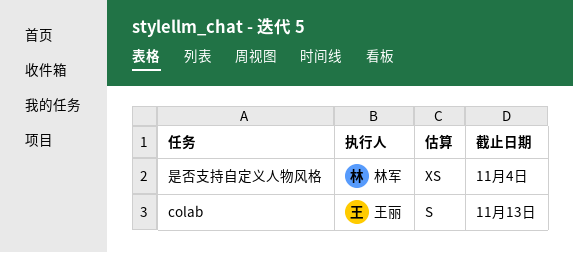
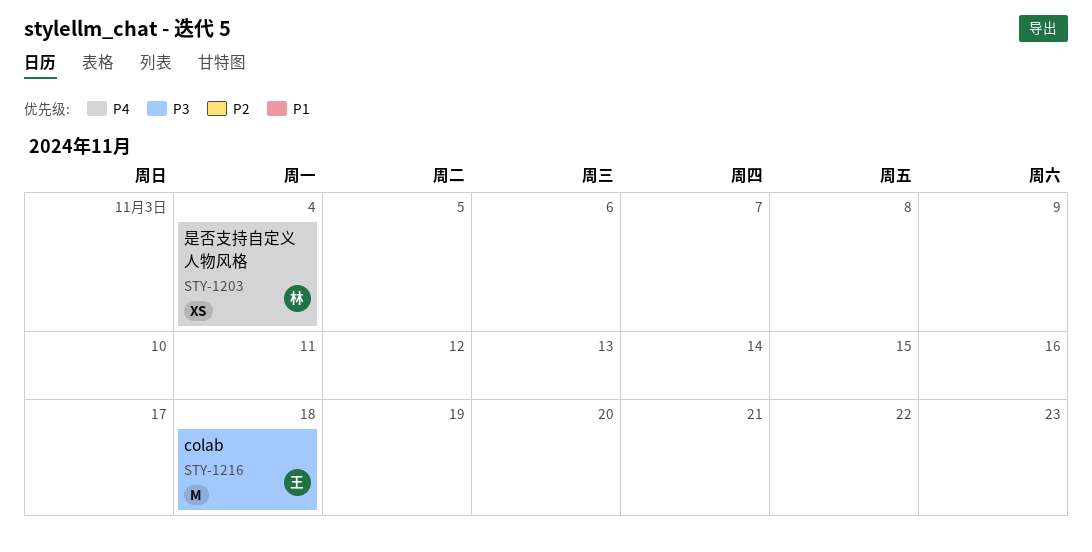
colab, estimate: S -> M
colab, due: Nov 13 -> Nov 18

